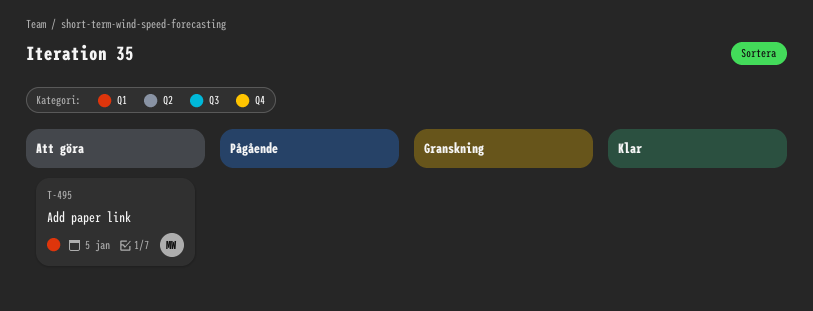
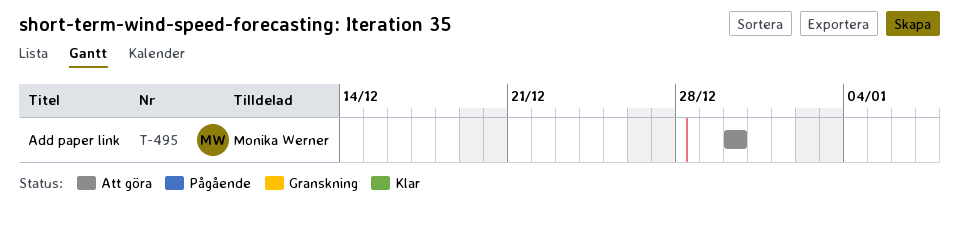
T-495, due: Jan 5 -> Dec 30

